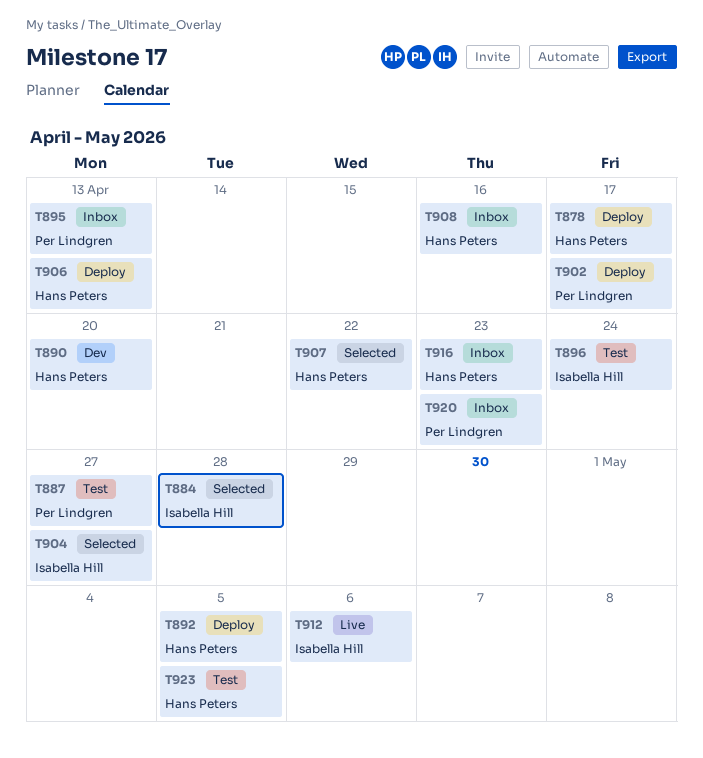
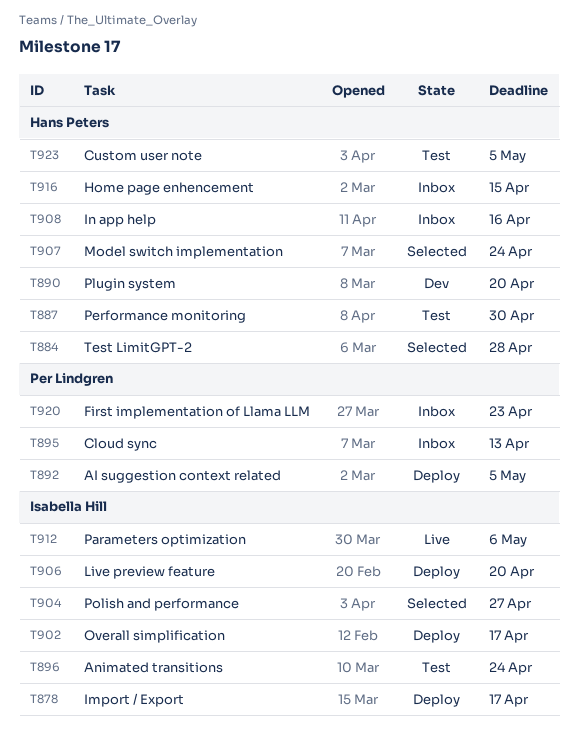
T878, owner: Hans Peters -> Isabella Hill
T884, owner: Isabella Hill -> Hans Peters
T887, owner: Per Lindgren -> Hans Peters
T887, due: Apr 27 -> Apr 30
T892, owner: Hans Peters -> Per Lindgren
T902, owner: Per Lindgren -> Isabella Hill
T906, owner: Hans Peters -> Isabella Hill
T906, due: Apr 13 -> Apr 20
T907, due: Apr 22 -> Apr 24
T916, due: Apr 23 -> Apr 15

